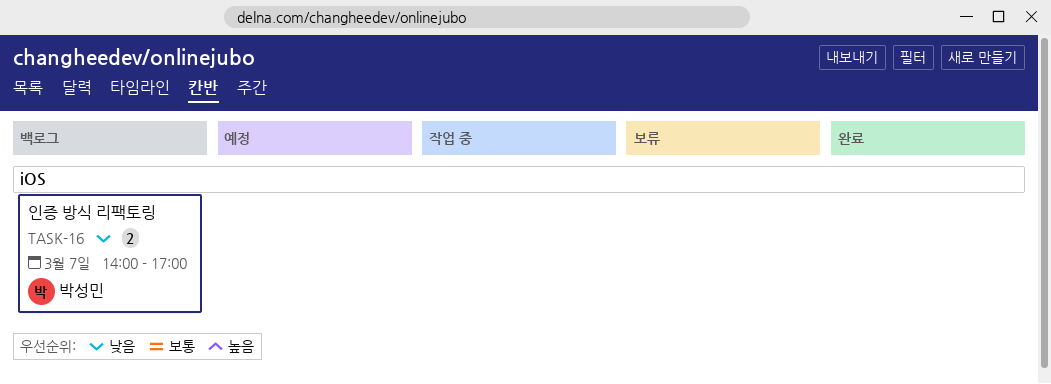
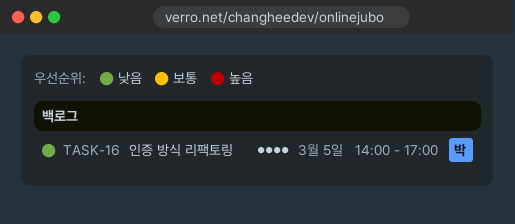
TASK-16, estimate: 2 -> 4
TASK-16, day: Mar 7 -> Mar 5

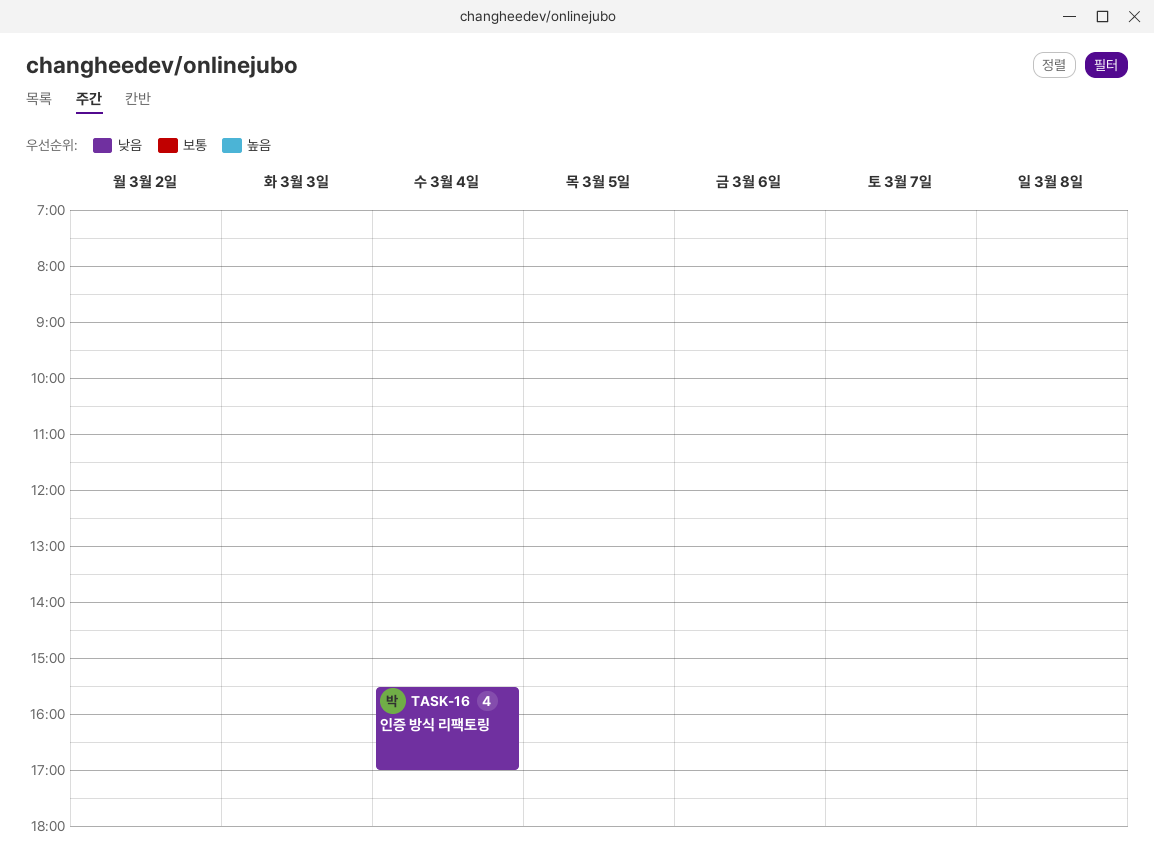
TASK-16, day: Mar 5 -> Mar 4
TASK-16, begins: 14:00 -> 15:30

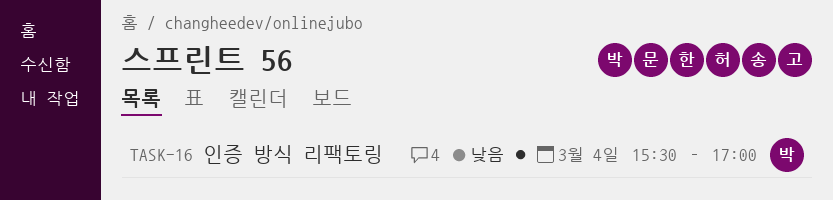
TASK-16, estimate: 4 -> 1

